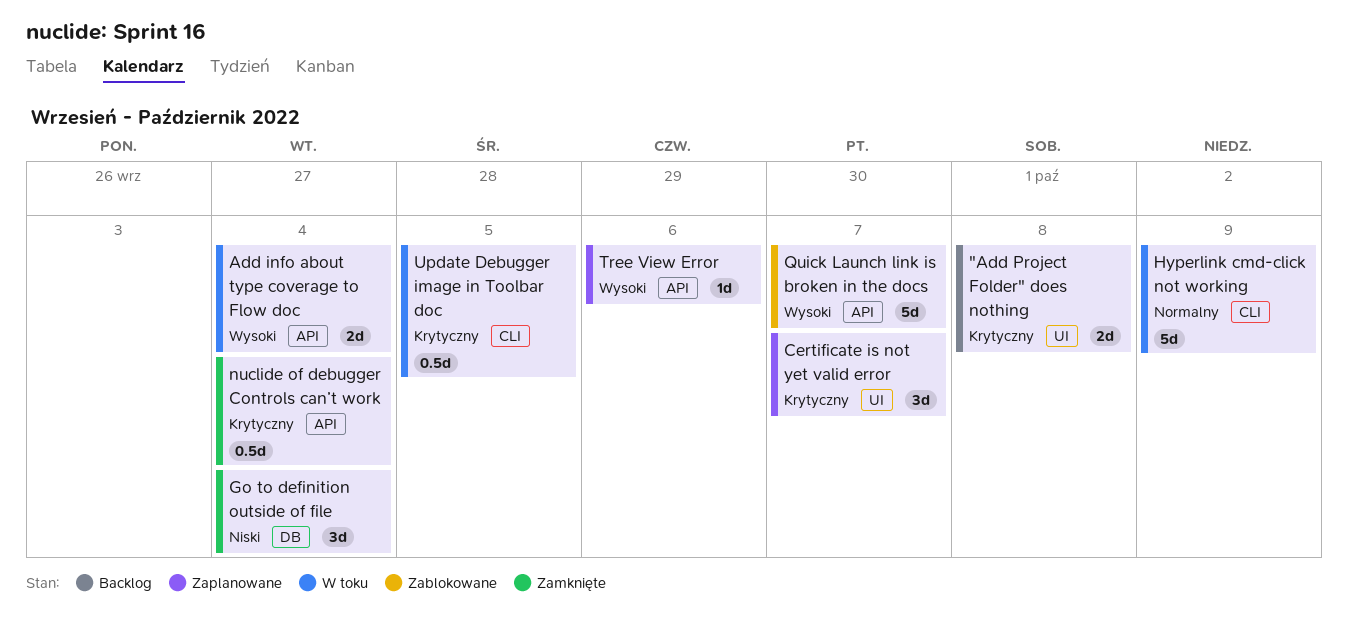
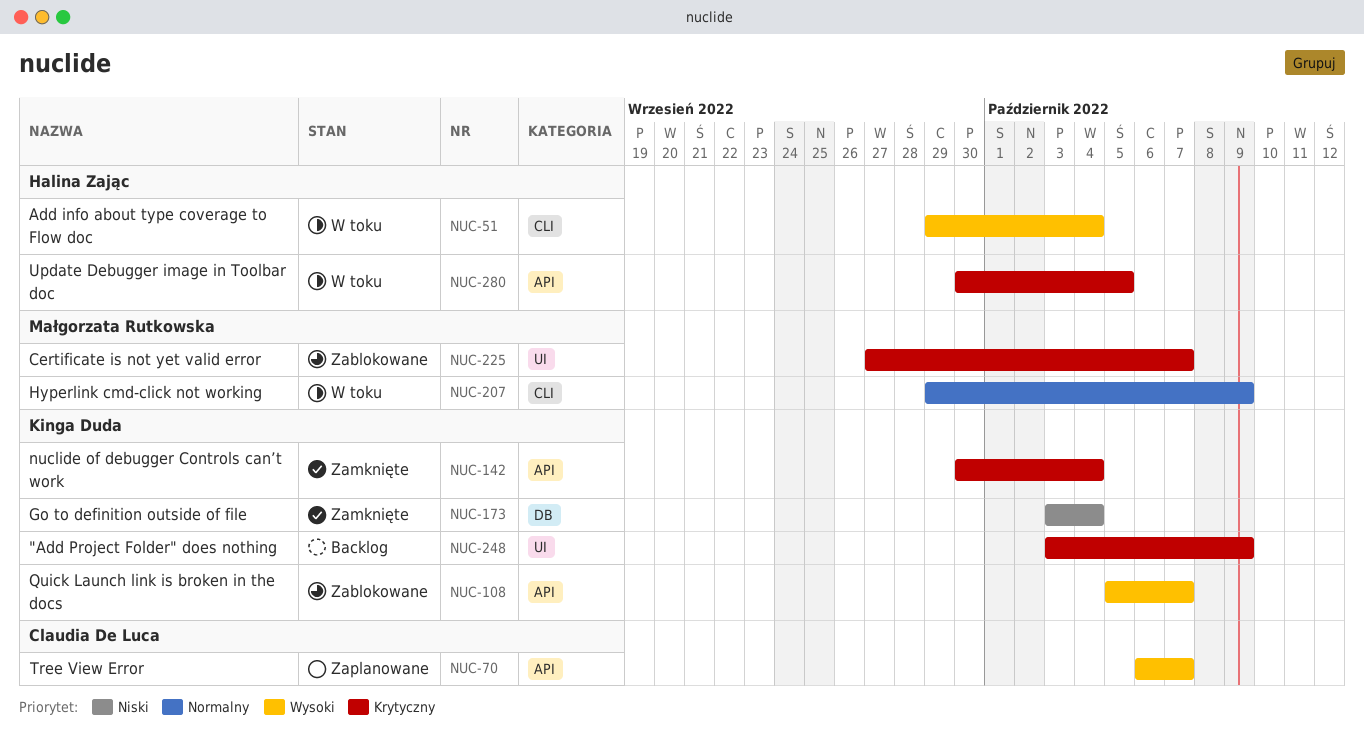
"Add Project Folder" does nothing, due: Oct 8 -> Oct 9
Add info about type coverage to Flow doc, label: API -> CLI
Certificate is not yet valid error, status: Zaplanowane -> Zablokowane
Tree View Error, due: Oct 6 -> Oct 7
Update Debugger image in Toolbar doc, label: CLI -> API

